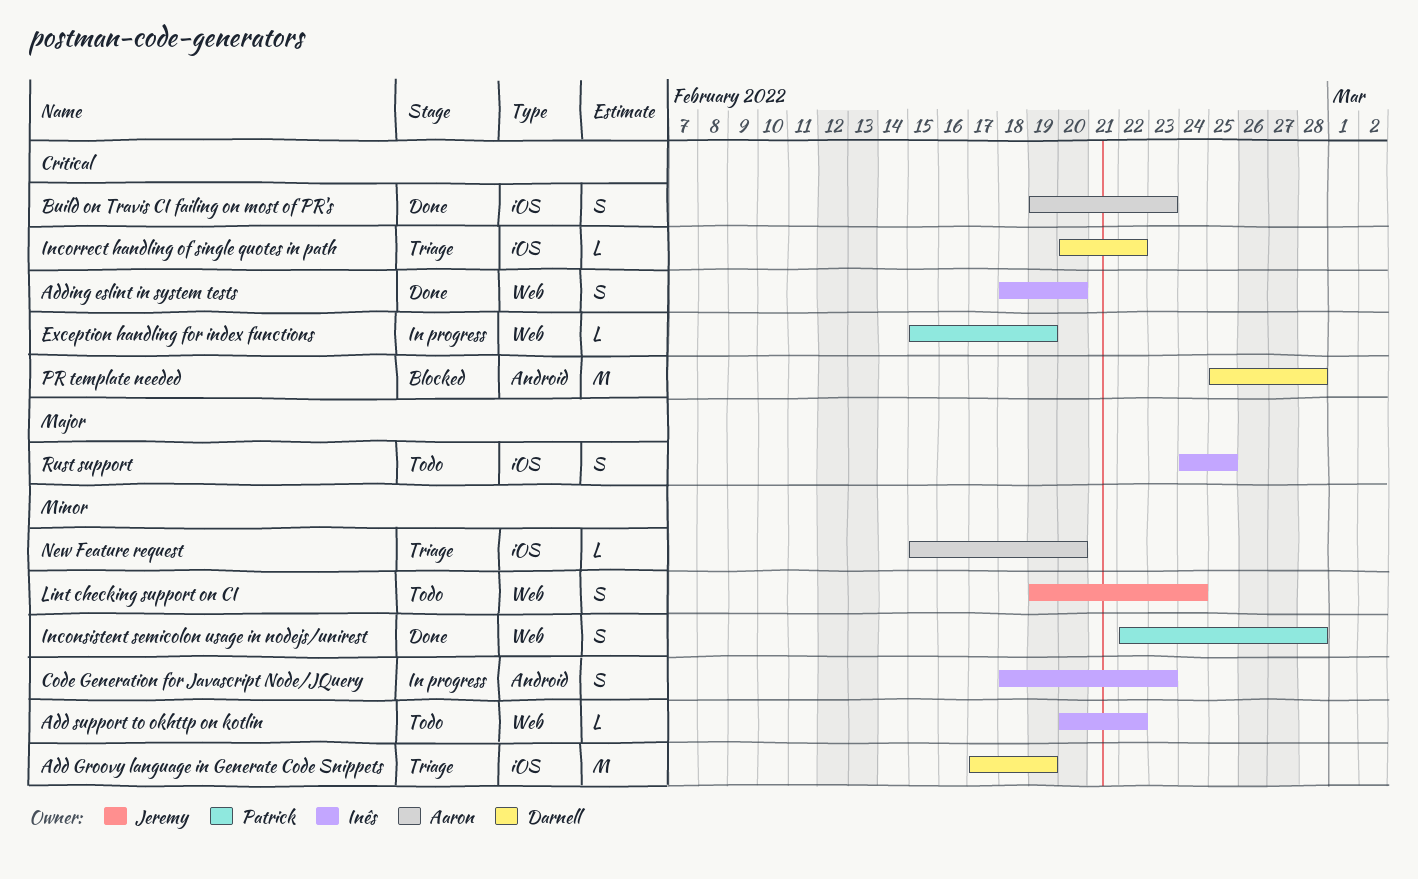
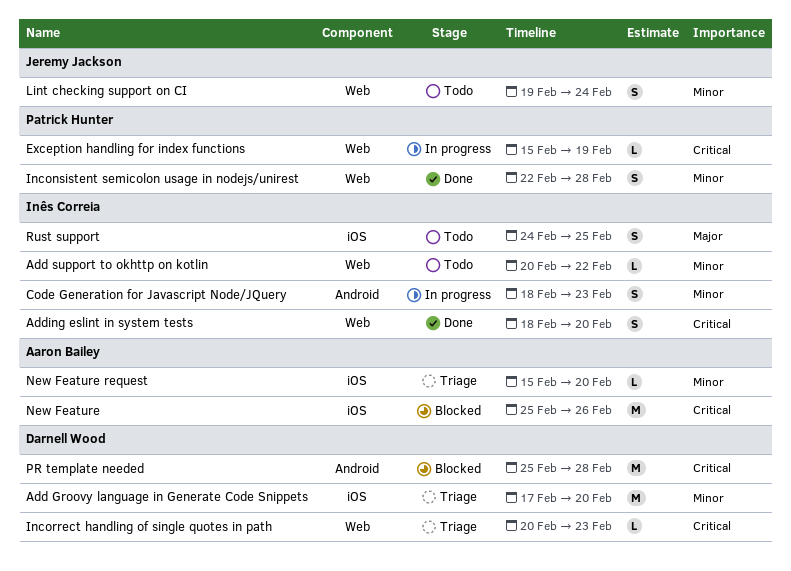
Add Groovy language in Generate Code Snippets, due: Feb 19 -> Feb 20
Build on Travis CI failing on most of PR's: present -> none
Incorrect handling of single quotes in path, label: iOS -> Web
Incorrect handling of single quotes in path, due: Feb 22 -> Feb 23
New Feature: none -> present

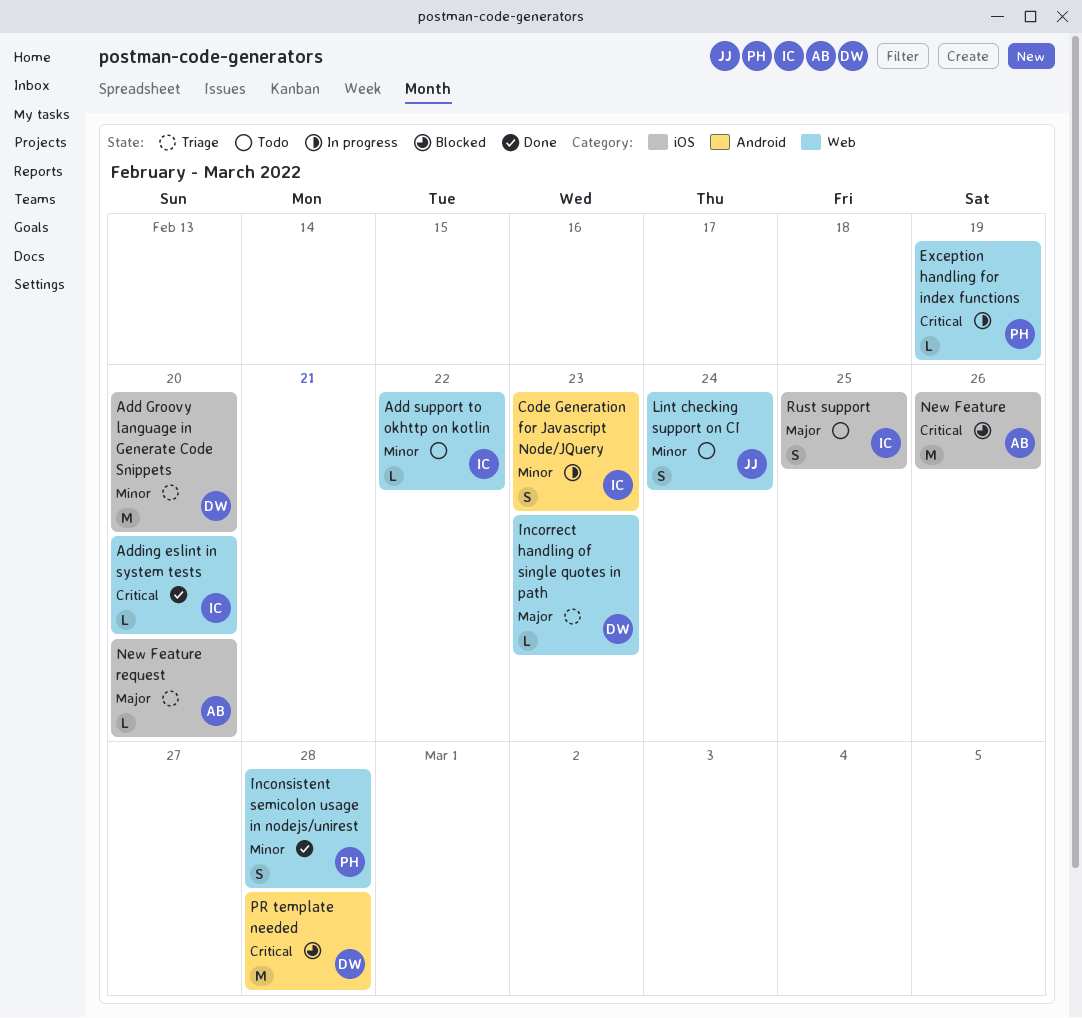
Adding eslint in system tests, estimate: S -> L
Incorrect handling of single quotes in path, priority: Critical -> Major
New Feature request, priority: Minor -> Major

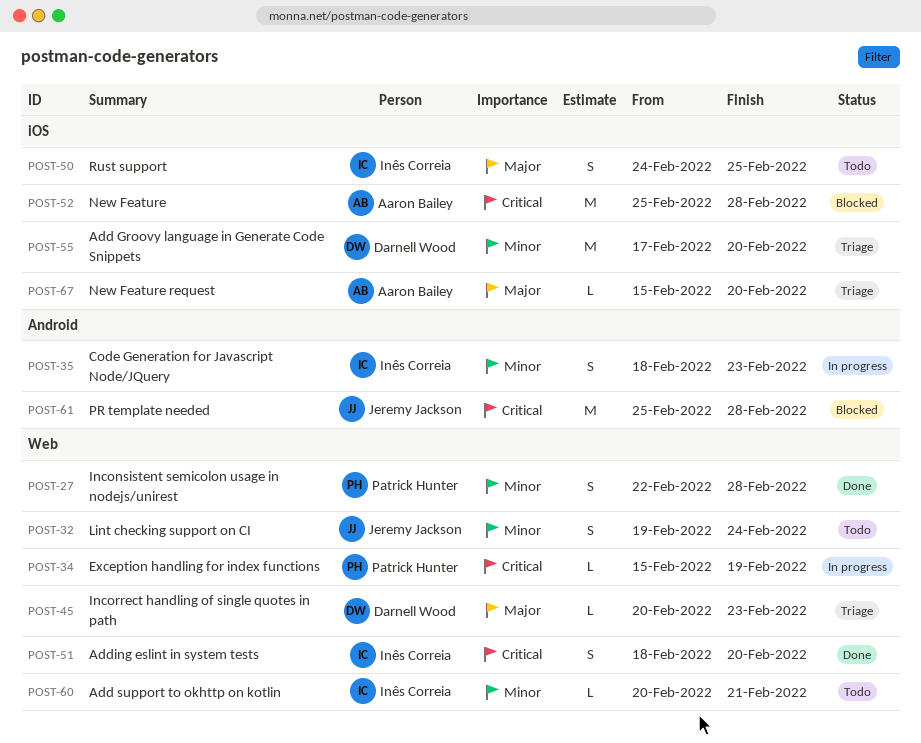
Add support to okhttp on kotlin, due: Feb 22 -> Feb 21
Adding eslint in system tests, estimate: L -> S
New Feature, due: Feb 26 -> Feb 28
PR template needed, owner: Darnell Wood -> Jeremy Jackson

